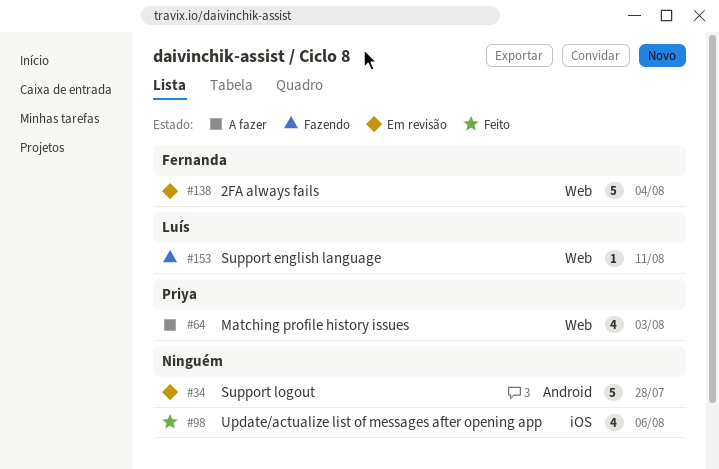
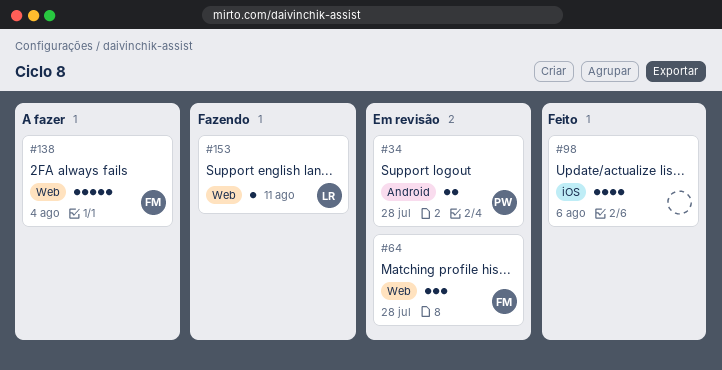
#34, owner: none -> Priya
#34, estimate: 5 -> 2
#64, status: A fazer -> Em revisão
#64, owner: Priya -> Fernanda
#64, estimate: 4 -> 3
#64, due: Aug 3 -> Jul 28
#138, status: Em revisão -> A fazer

